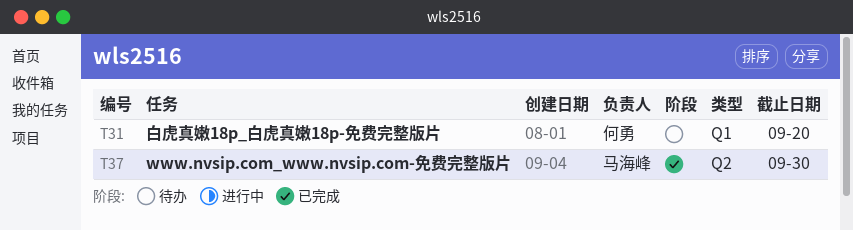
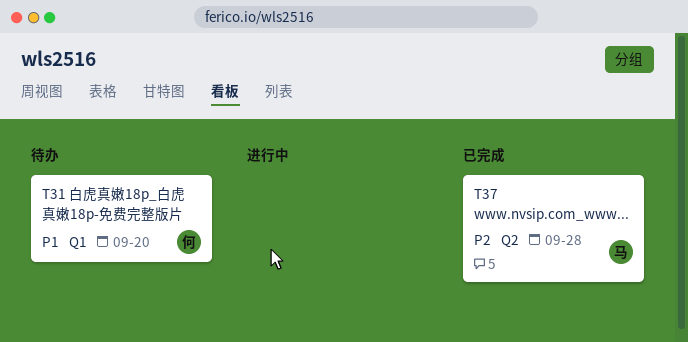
T37, due: Sep 30 -> Sep 28

